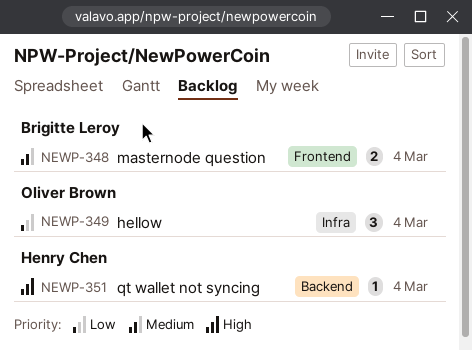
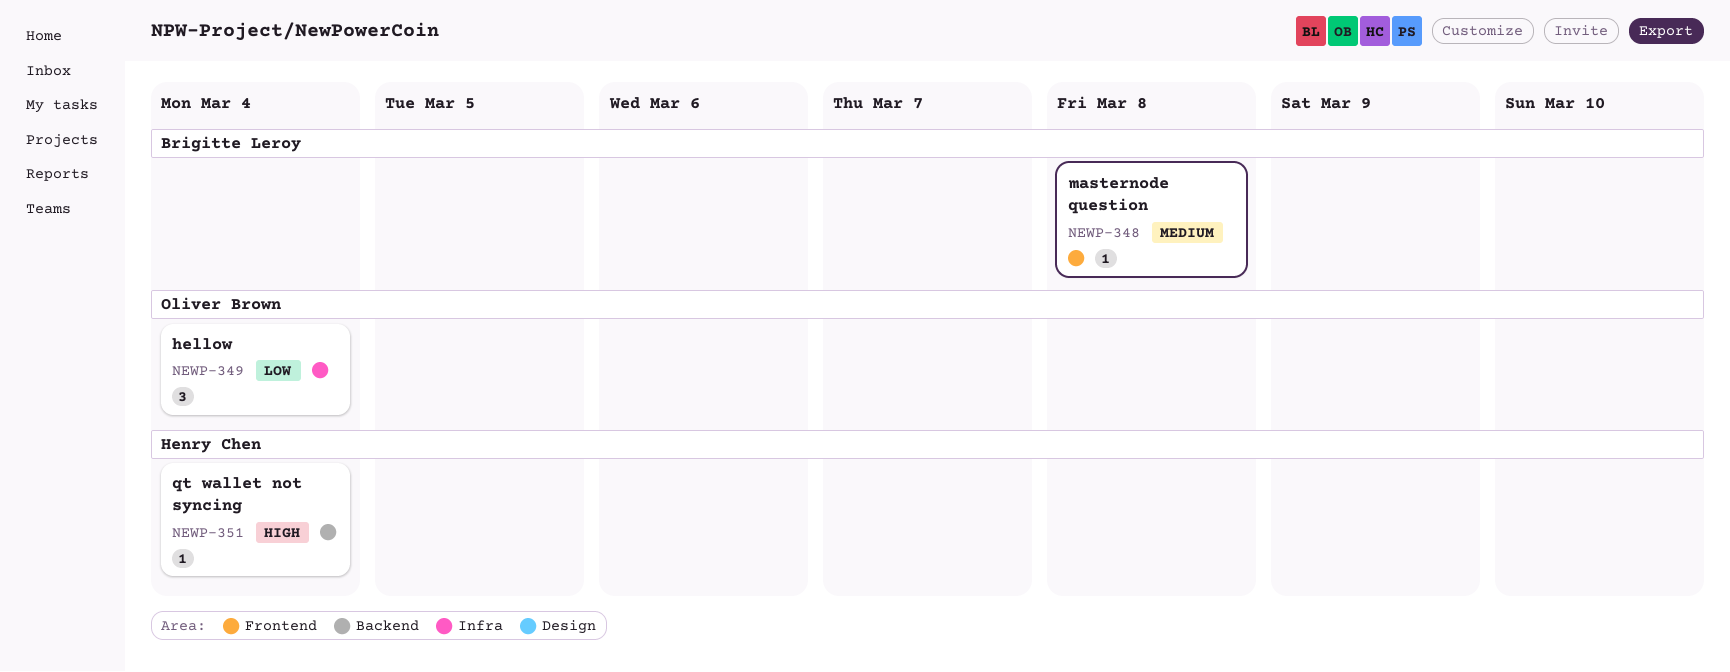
NEWP-348, estimate: 2 -> 1
NEWP-348, due: Mar 4 -> Mar 8

